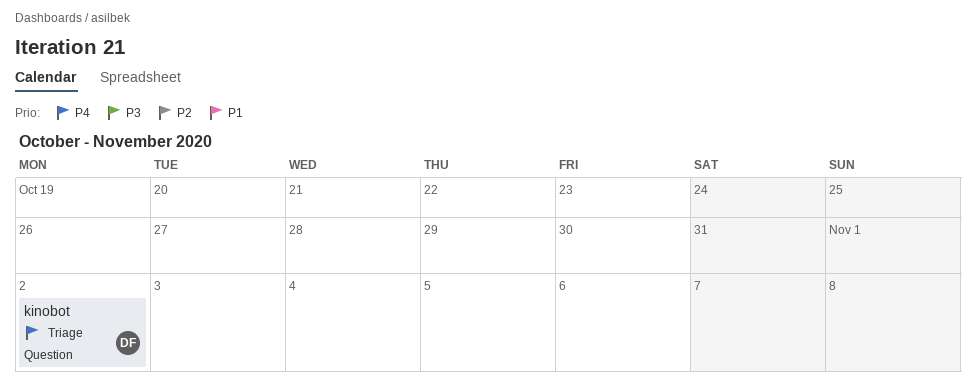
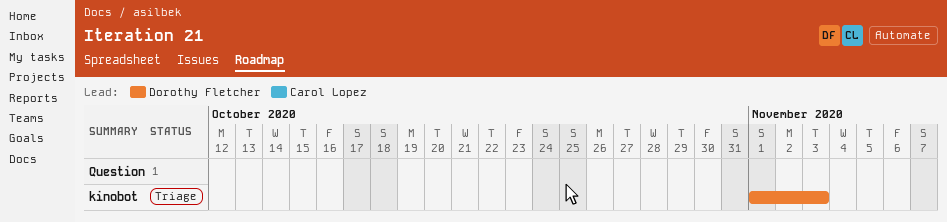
kinobot, due: Nov 2 -> Nov 3

